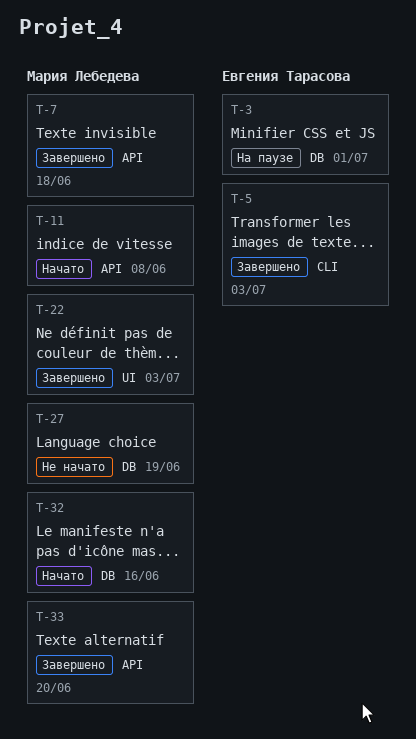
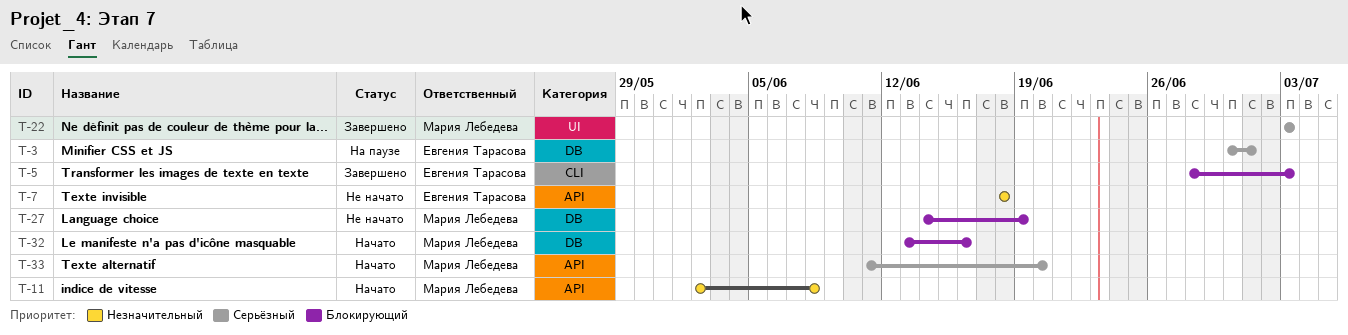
T-7, status: Завершено -> Не начато
T-7, owner: Мария Лебедева -> Евгения Тарасова
T-33, status: Завершено -> Начато

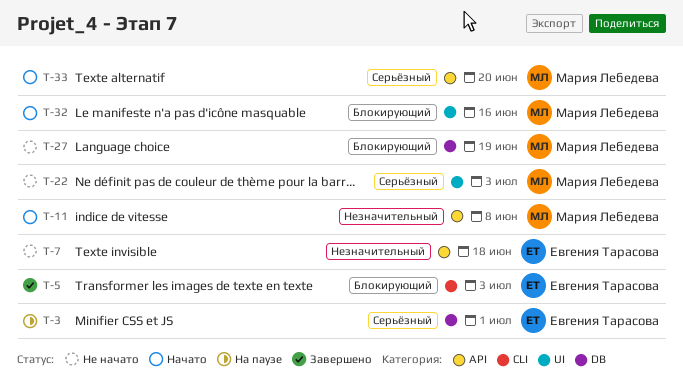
T-22, status: Завершено -> Не начато
T-32, label: DB -> UI

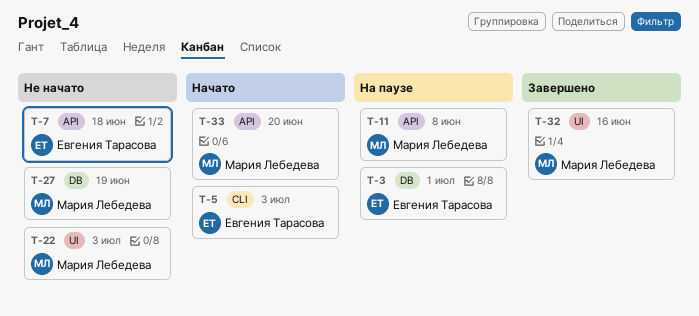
T-5, status: Завершено -> Начато
T-11, status: Начато -> На паузе
T-32, status: Начато -> Завершено

